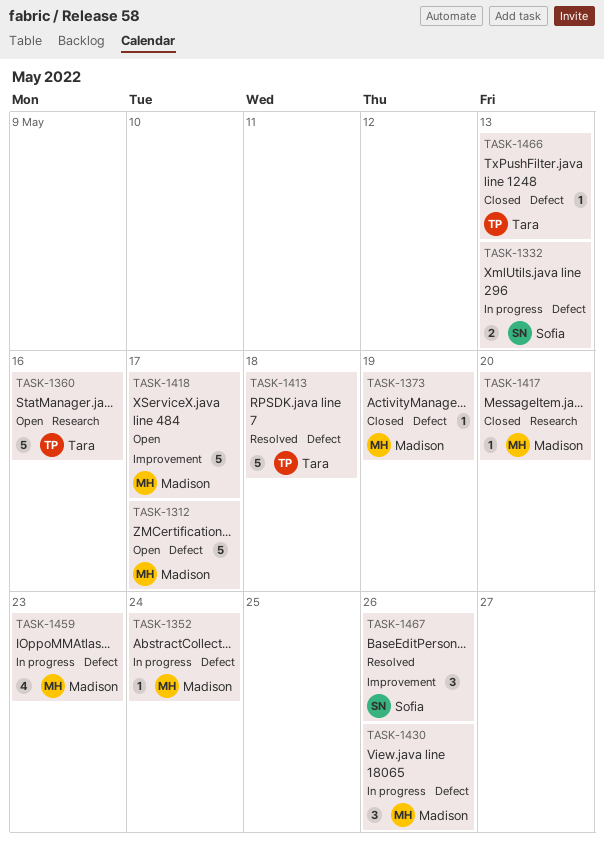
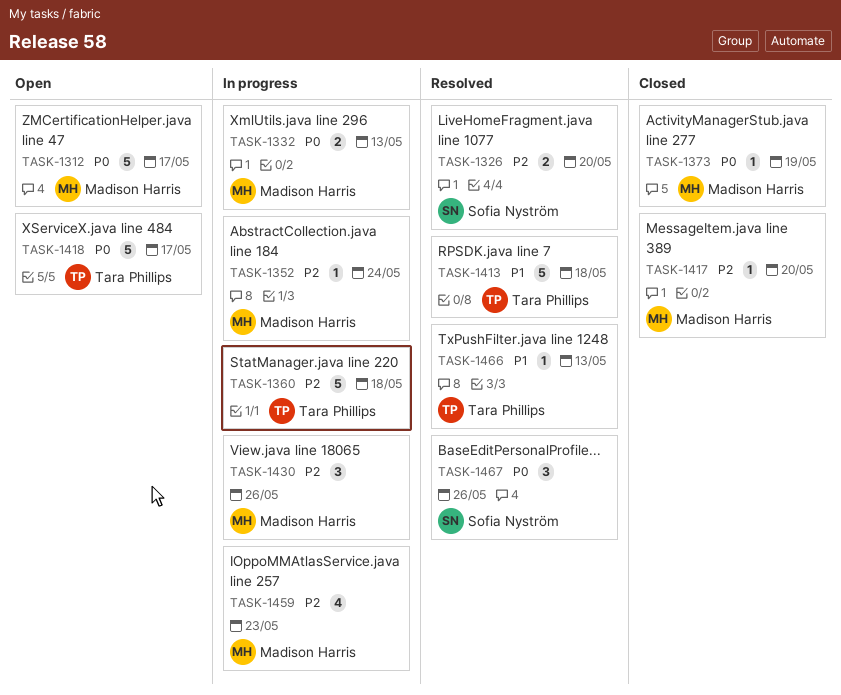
TASK-1326: none -> present
TASK-1332, owner: Sofia Nyström -> Madison Harris
TASK-1360, status: Open -> In progress
TASK-1360, due: May 16 -> May 18
TASK-1418, owner: Madison Harris -> Tara Phillips
TASK-1466, status: Closed -> Resolved

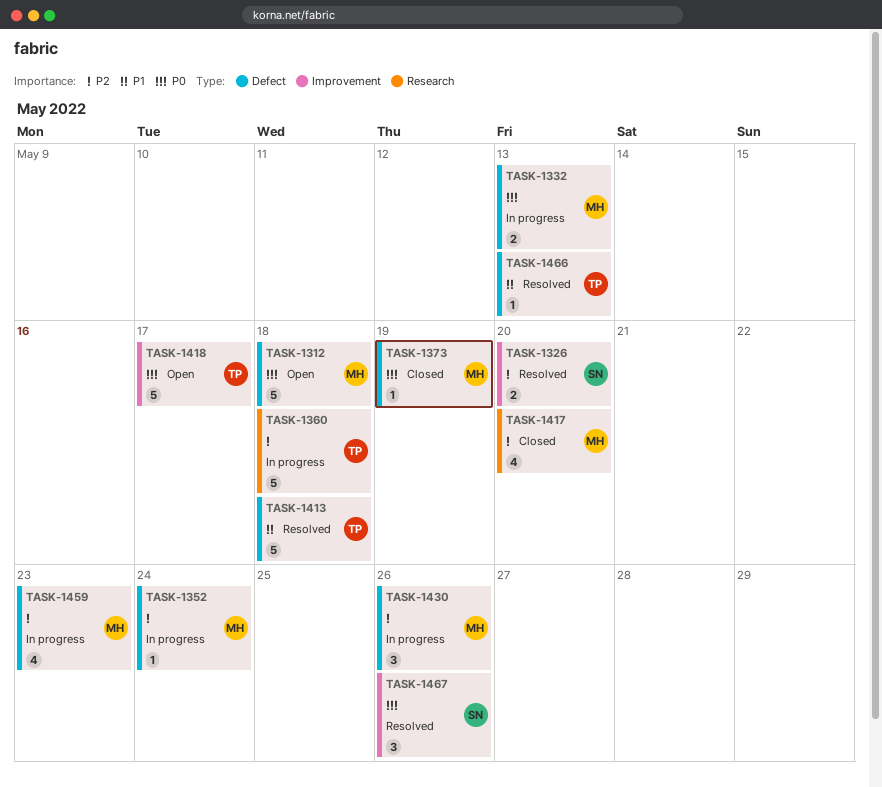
TASK-1312, due: May 17 -> May 18
TASK-1417, estimate: 1 -> 4

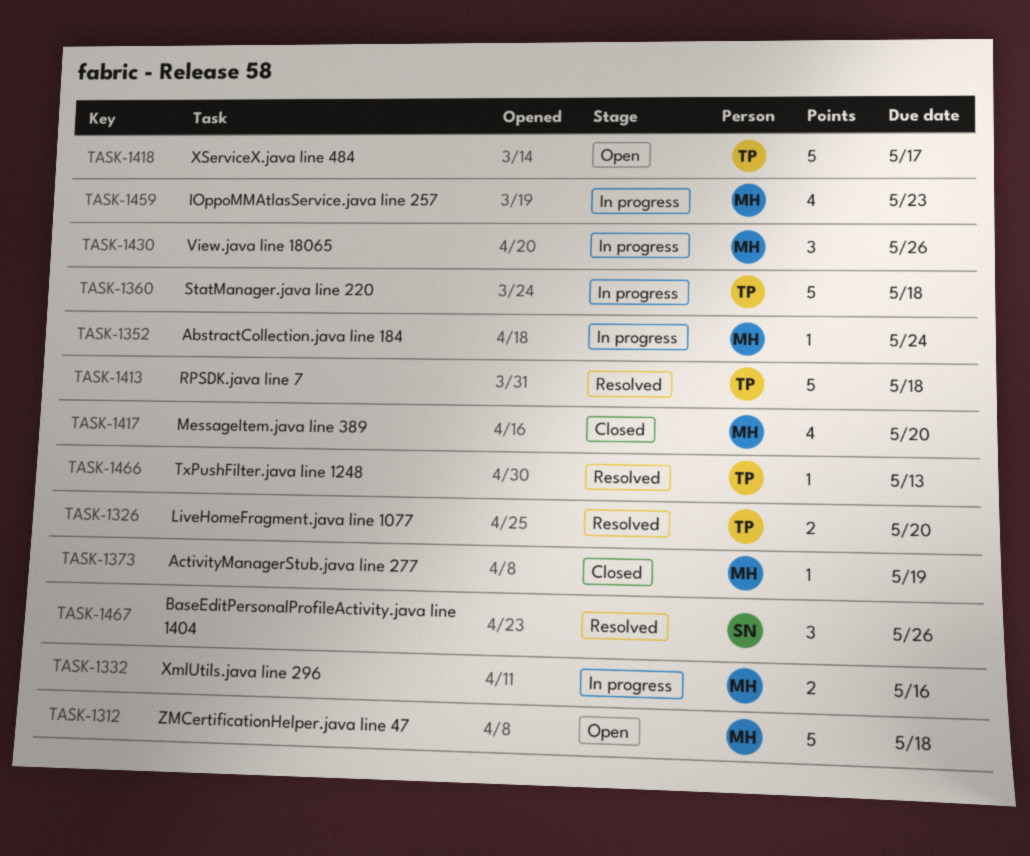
TASK-1326, owner: SN -> TP
TASK-1332, due: May 13 -> May 16

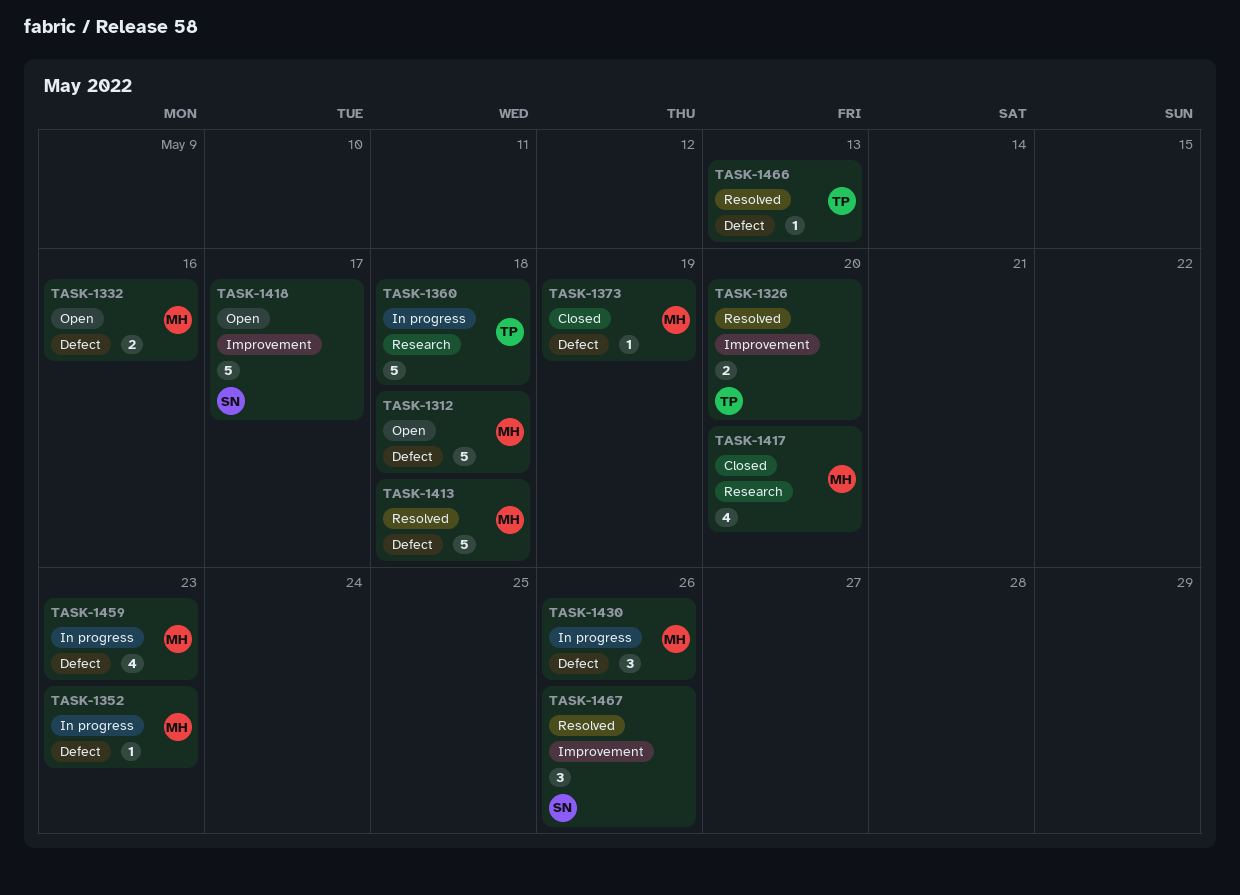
TASK-1332, status: In progress -> Open
TASK-1352, due: May 24 -> May 23
TASK-1413, owner: TP -> MH
TASK-1418, owner: TP -> SN

